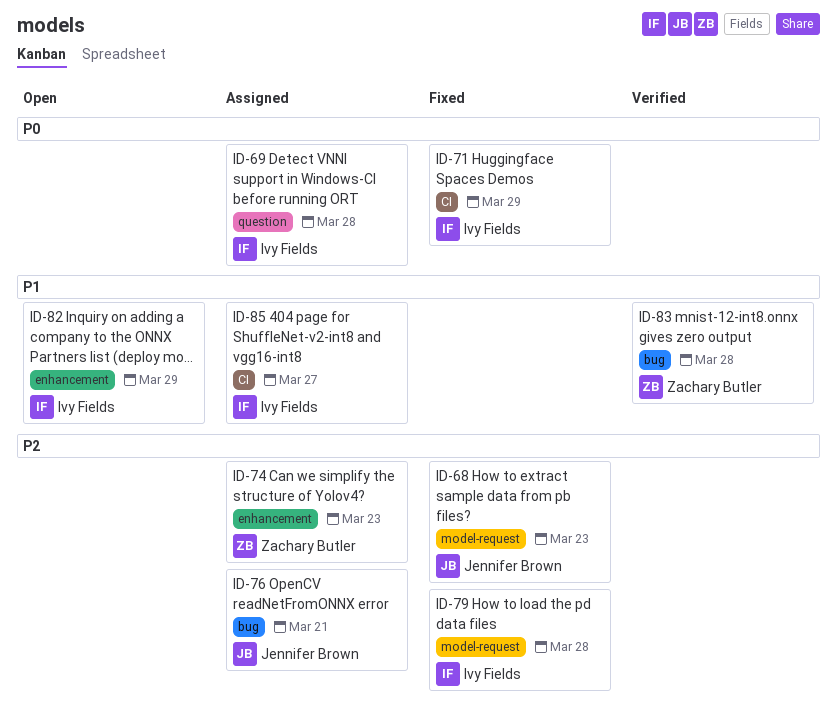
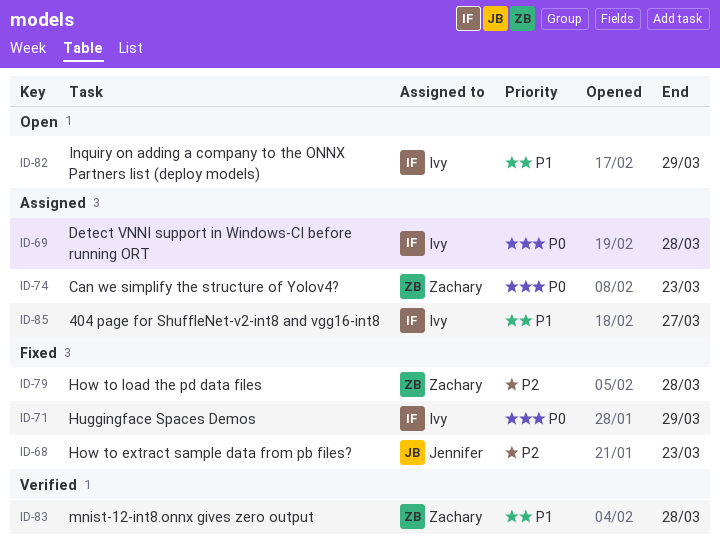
ID-74, priority: P2 -> P0
ID-76: present -> none
ID-79, owner: Ivy Fields -> Zachary Butler

